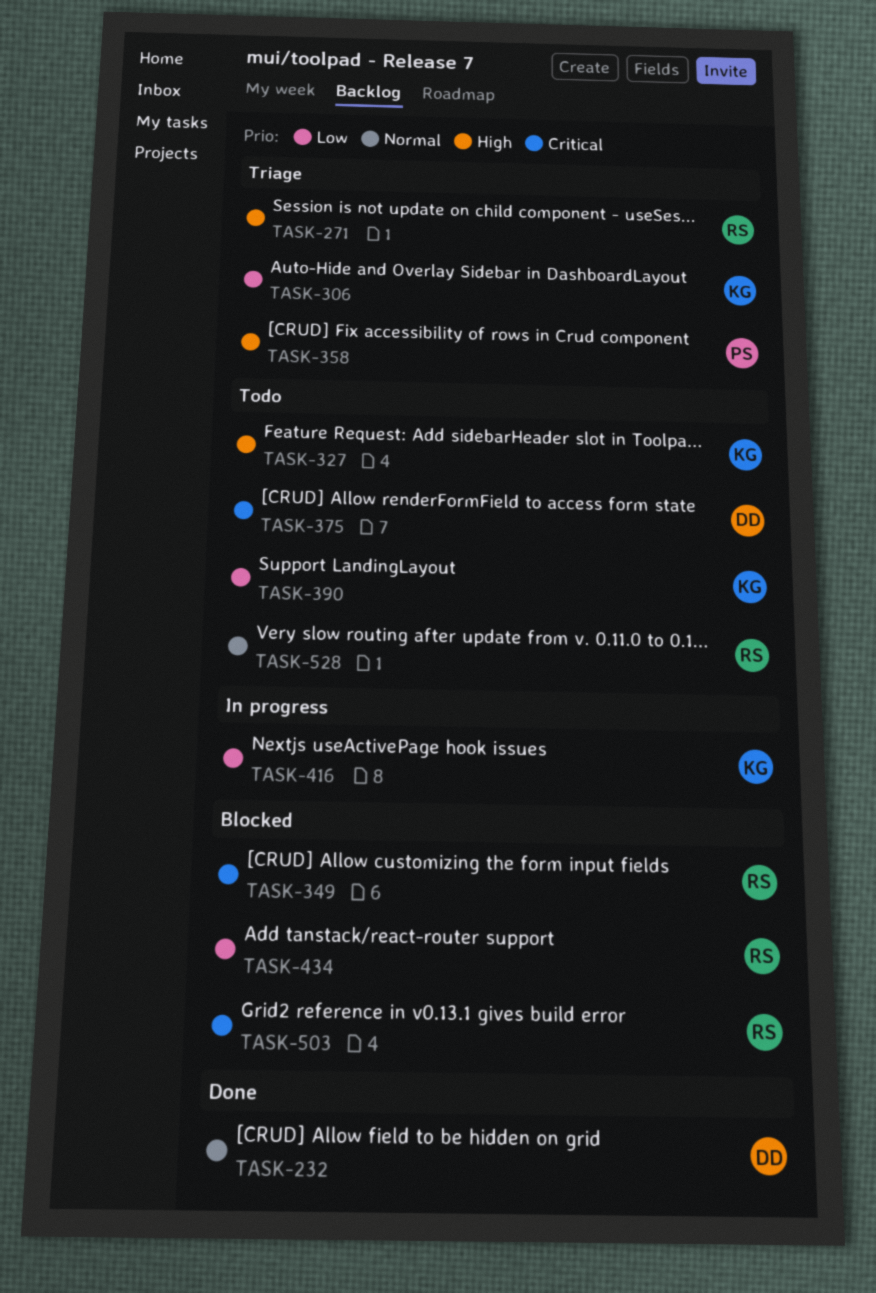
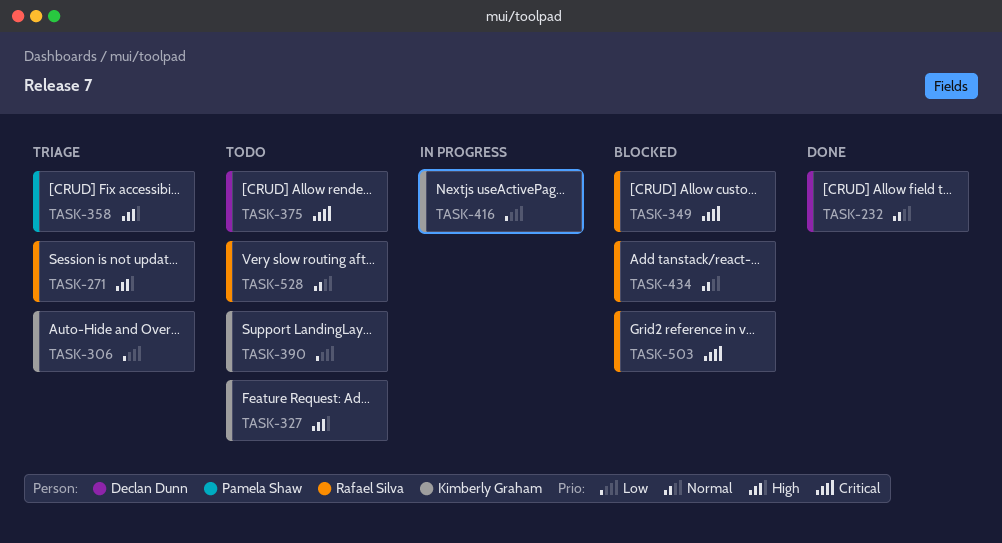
TASK-434, priority: Low -> Normal

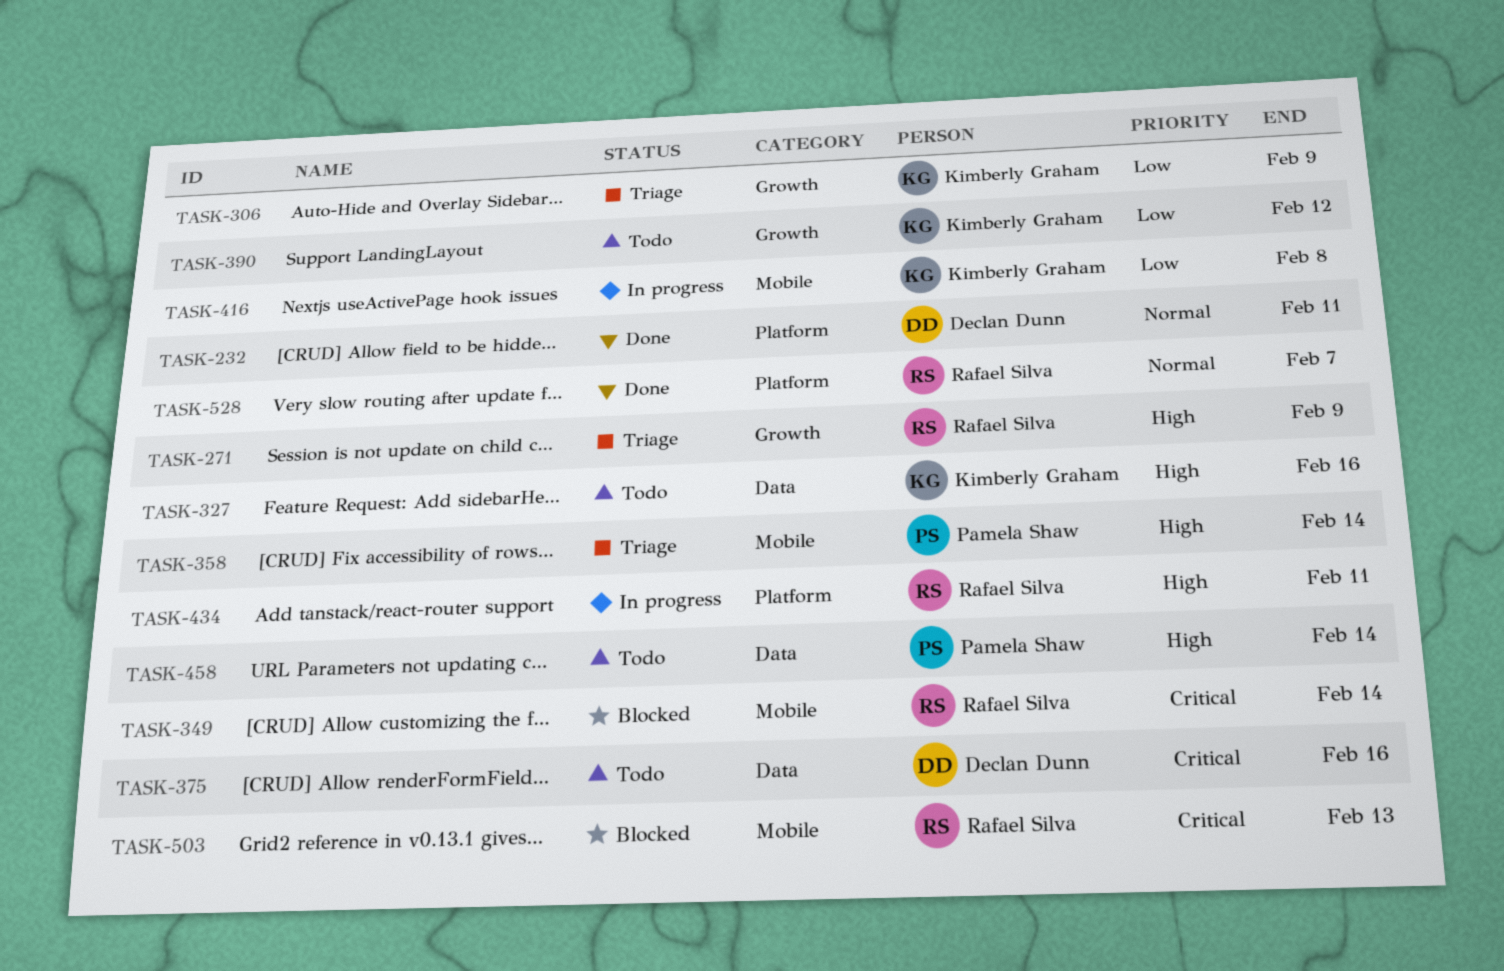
TASK-434, status: Blocked -> In progress
TASK-434, priority: Normal -> High
TASK-458: none -> present
TASK-528, status: Todo -> Done

